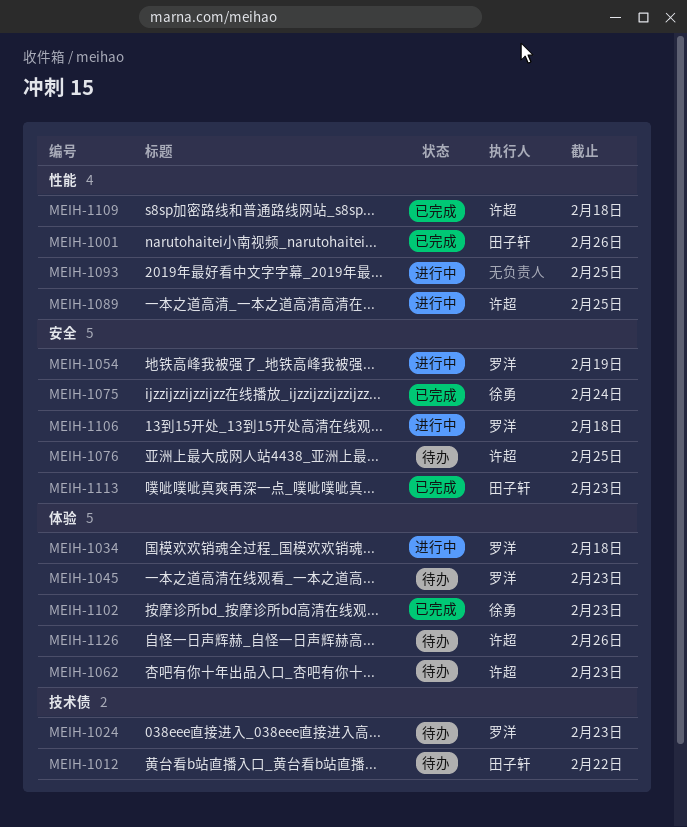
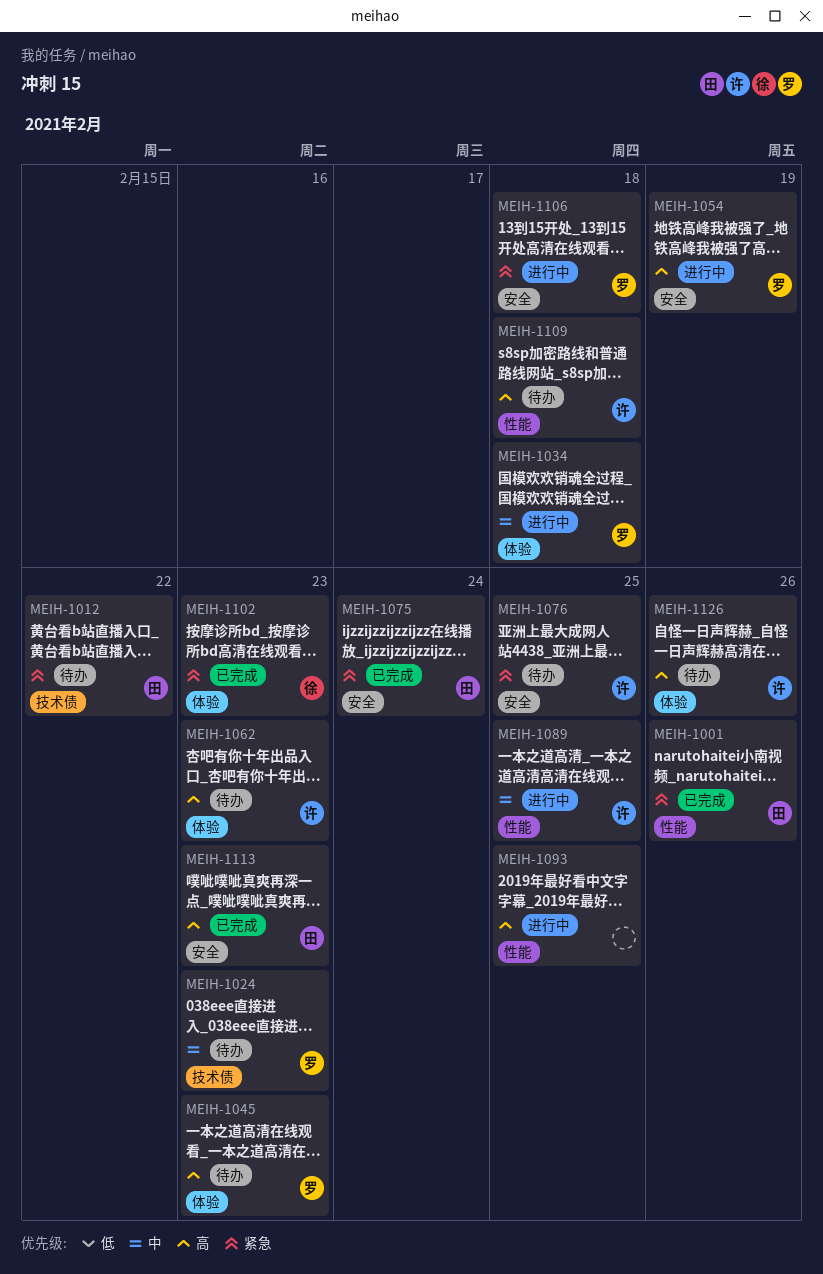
MEIH-1075, owner: 徐勇 -> 田子轩
MEIH-1109, status: 已完成 -> 待办

